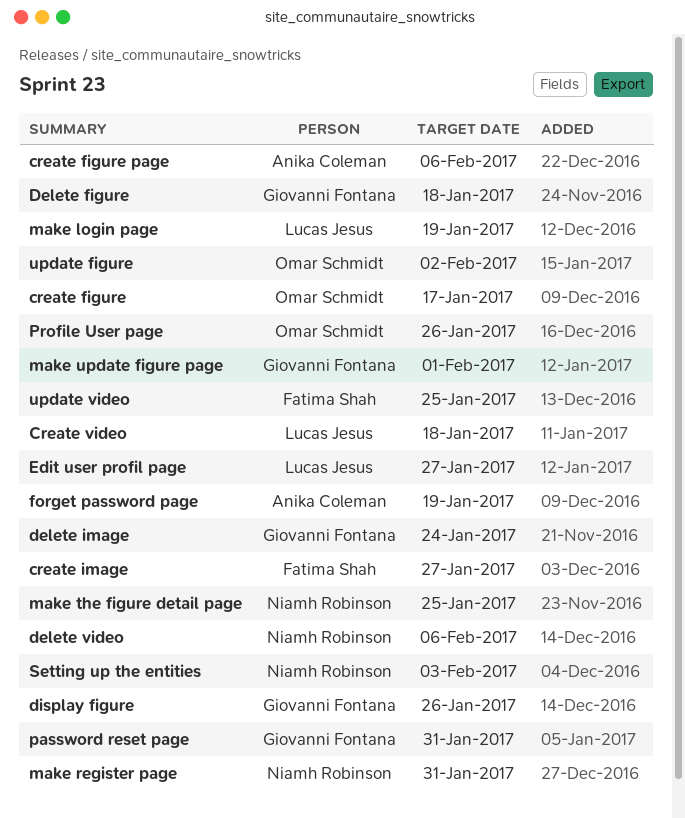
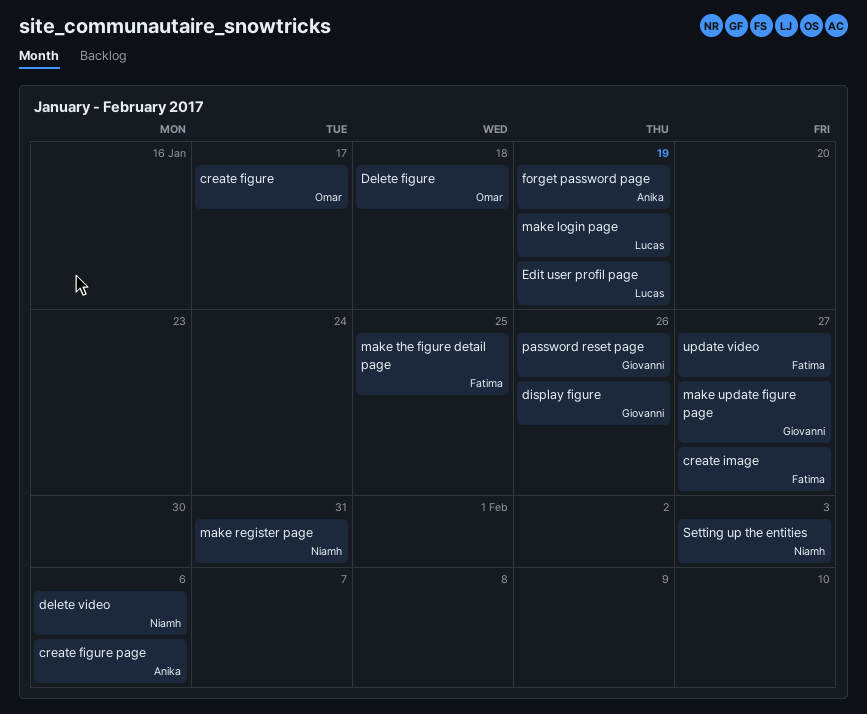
Create video: present -> none
Delete figure, owner: Giovanni Fontana -> Omar Schmidt
delete image: present -> none
Edit user profil page, due: Jan 27 -> Jan 19
make the figure detail page, owner: Niamh Robinson -> Fatima Shah
make update figure page, due: Feb 1 -> Jan 27
password reset page, due: Jan 31 -> Jan 26
Profile User page: present -> none
update figure: present -> none
update video, due: Jan 25 -> Jan 27

